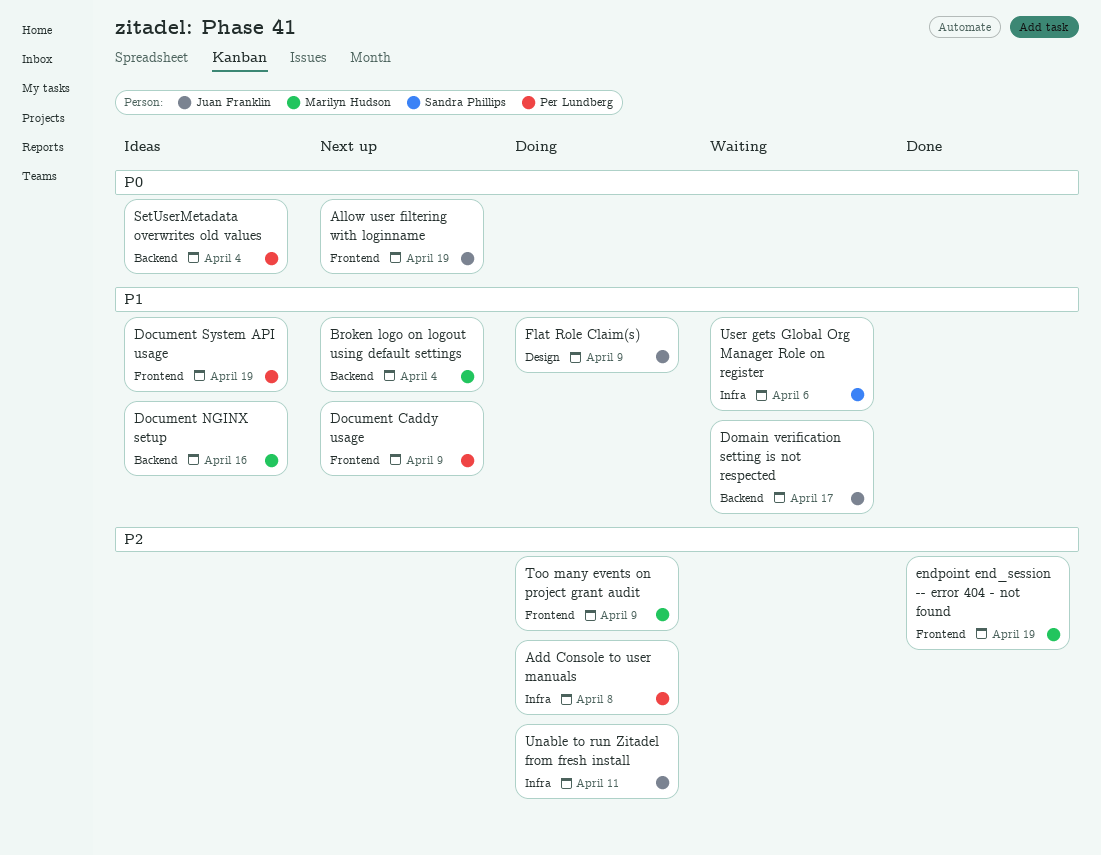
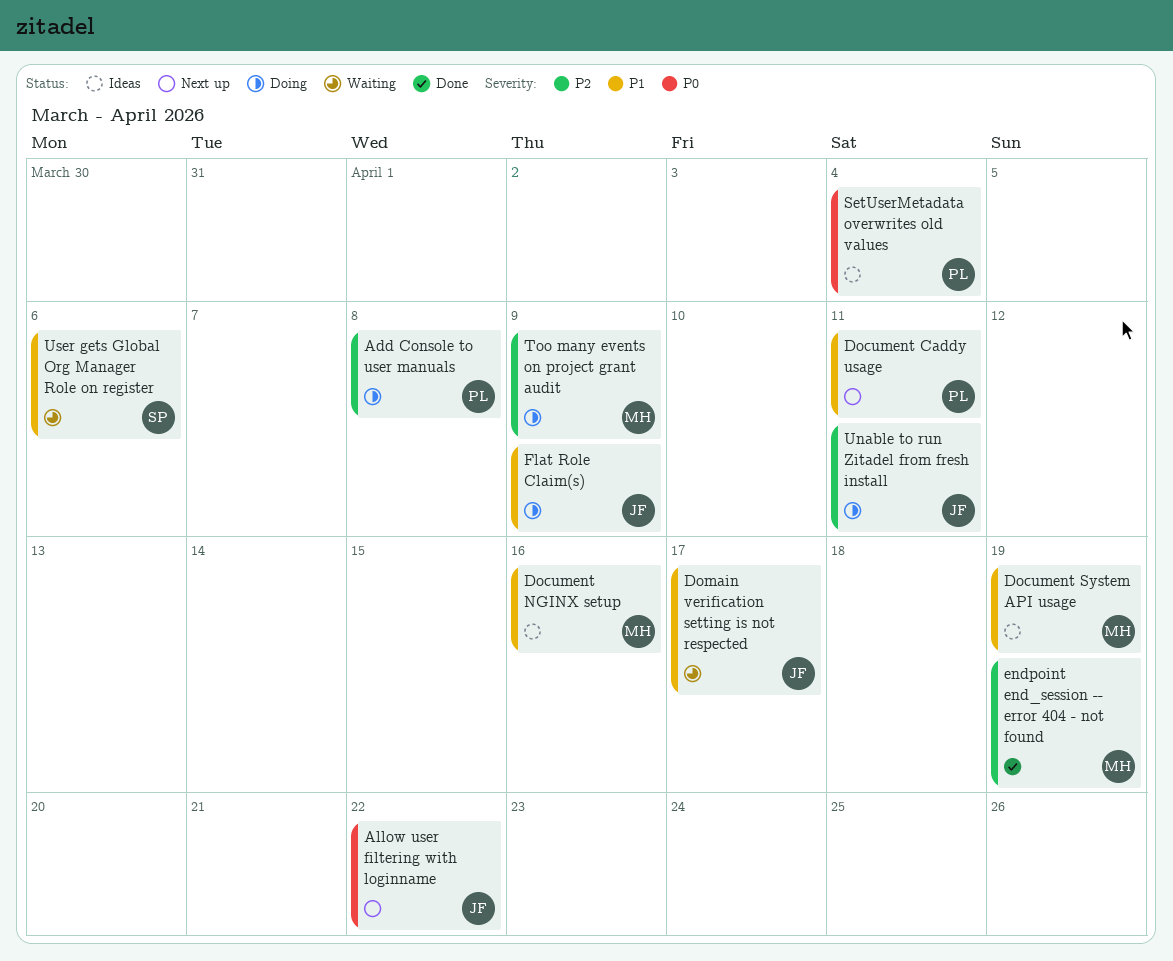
Allow user filtering with loginname, due: Apr 19 -> Apr 22
Broken logo on logout using default settings: present -> none
Document Caddy usage, due: Apr 9 -> Apr 11
Document System API usage, owner: Per Lundberg -> Marilyn Hudson

